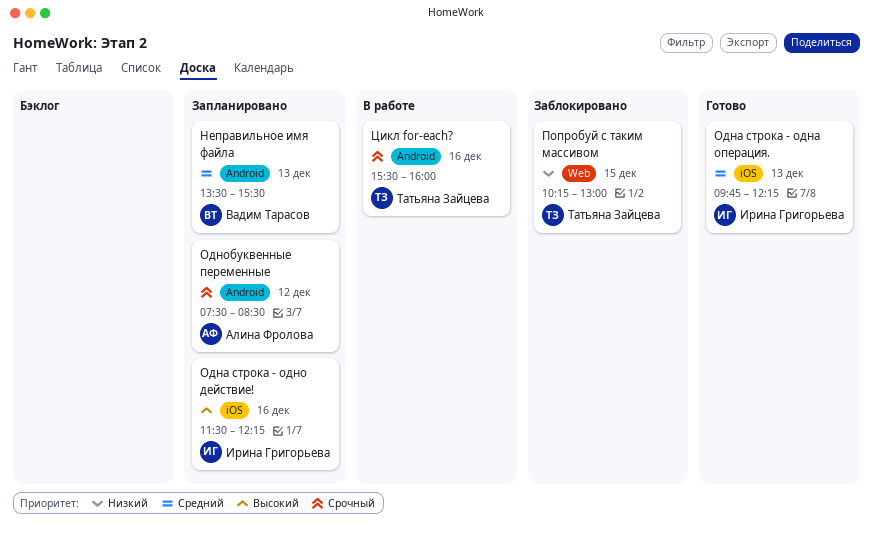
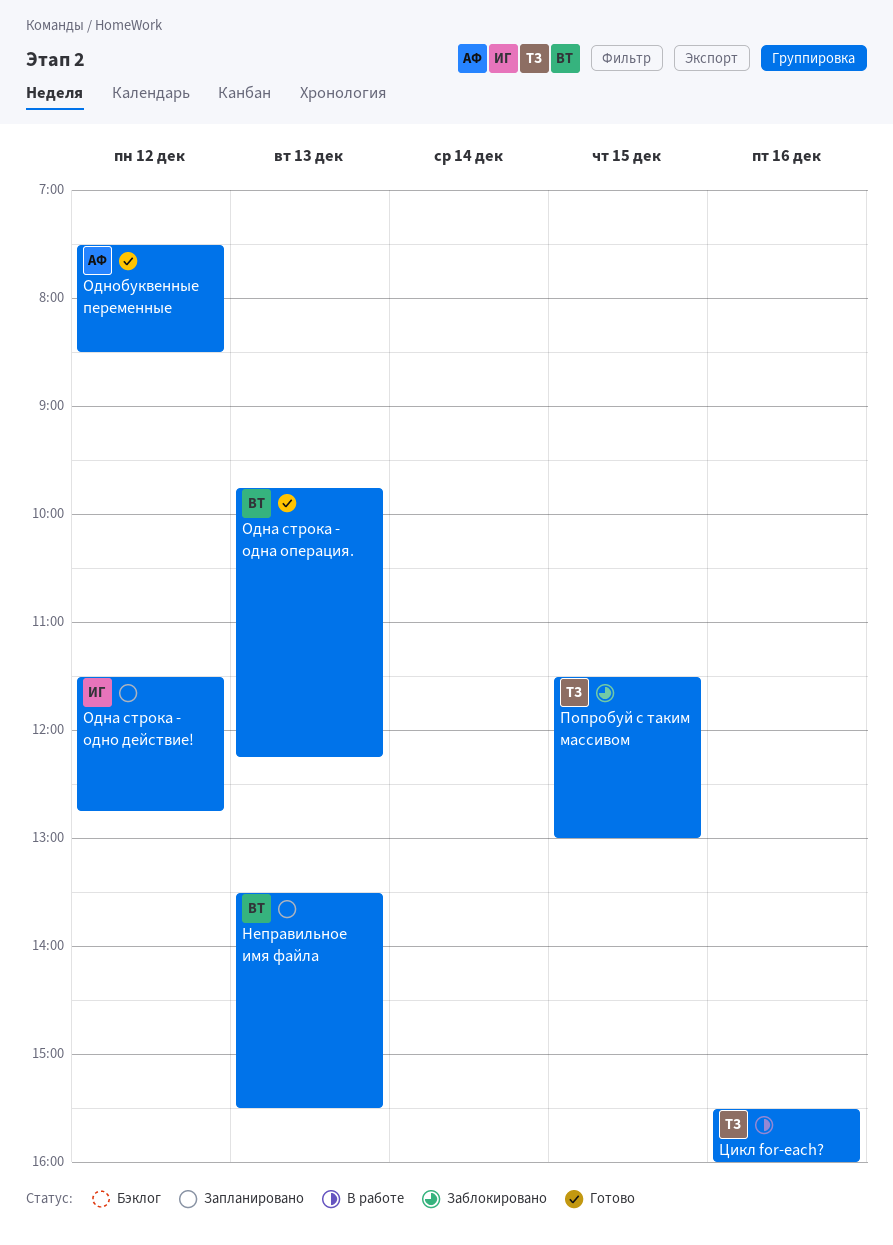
Одна строка - одна операция., owner: Ирина Григорьева -> Вадим Тарасов
Одна строка - одно действие!, day: Dec 16 -> Dec 12
Одна строка - одно действие!, ends: 12:15 -> 12:45
Однобуквенные переменные, status: Запланировано -> Готово
Попробуй с таким массивом, begins: 10:15 -> 11:30

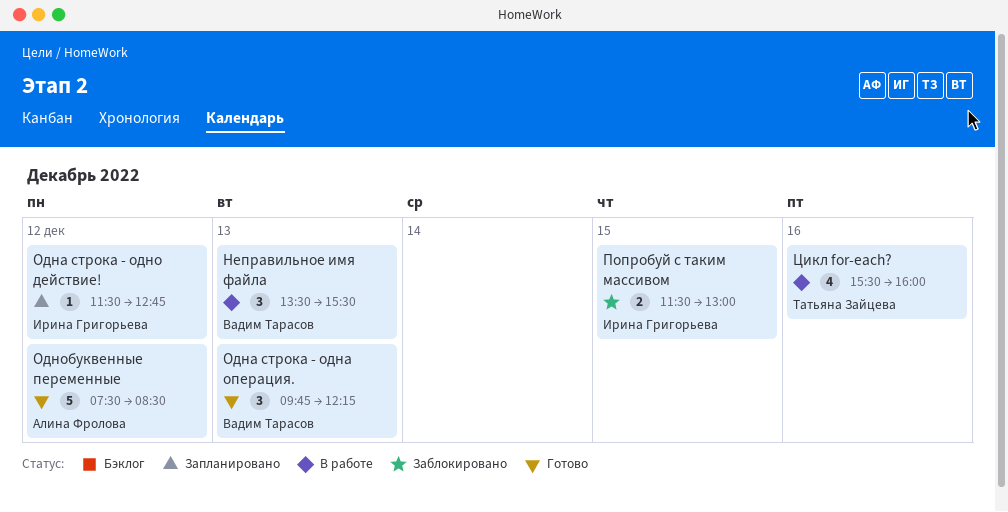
Неправильное имя файла, status: Запланировано -> В работе
Попробуй с таким массивом, owner: Татьяна Зайцева -> Ирина Григорьева

